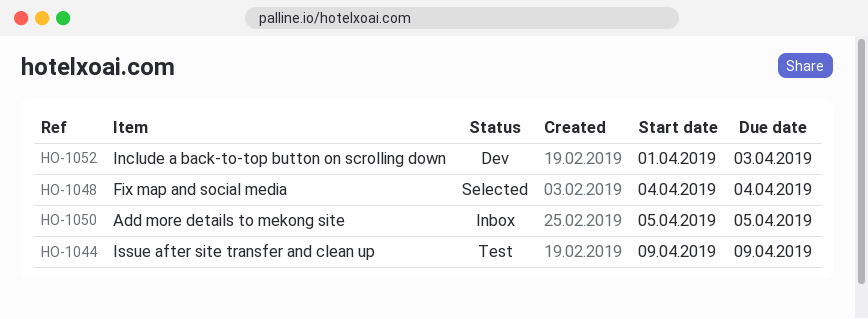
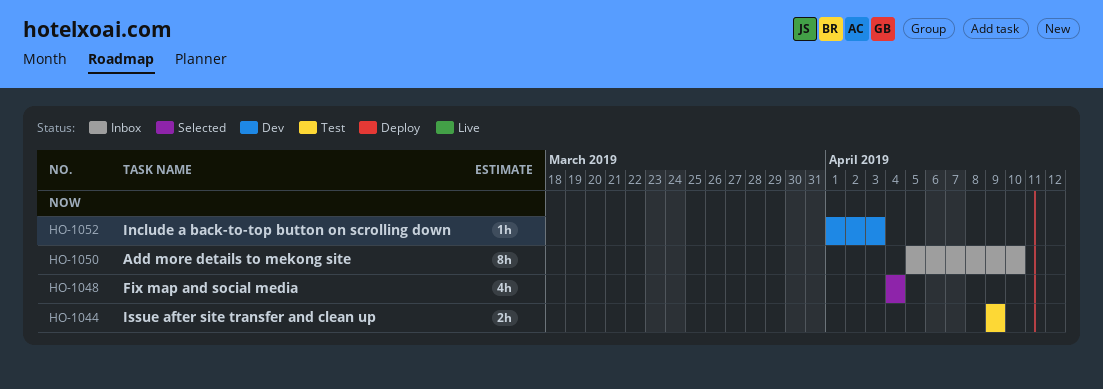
HO-1050, due: Apr 5 -> Apr 10

